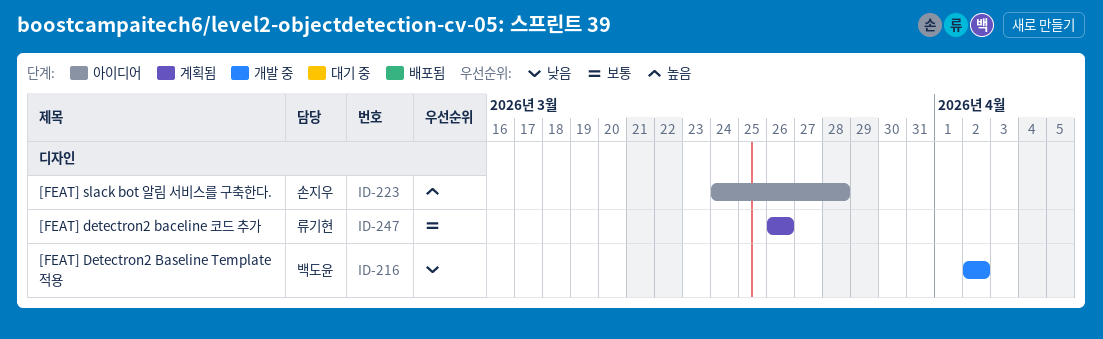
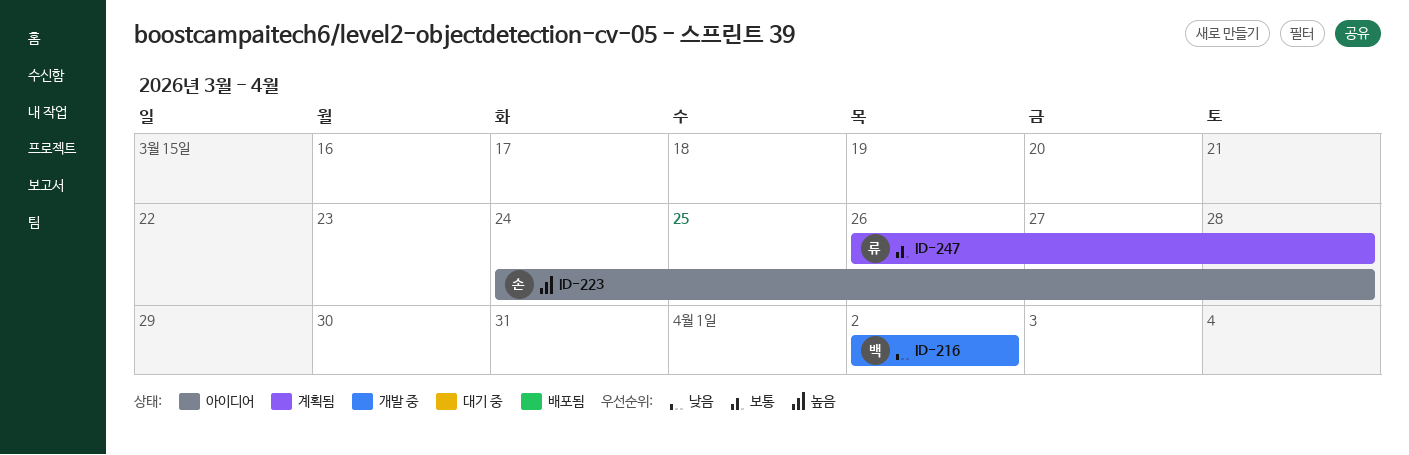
ID-247, due: Mar 26 -> Mar 28

